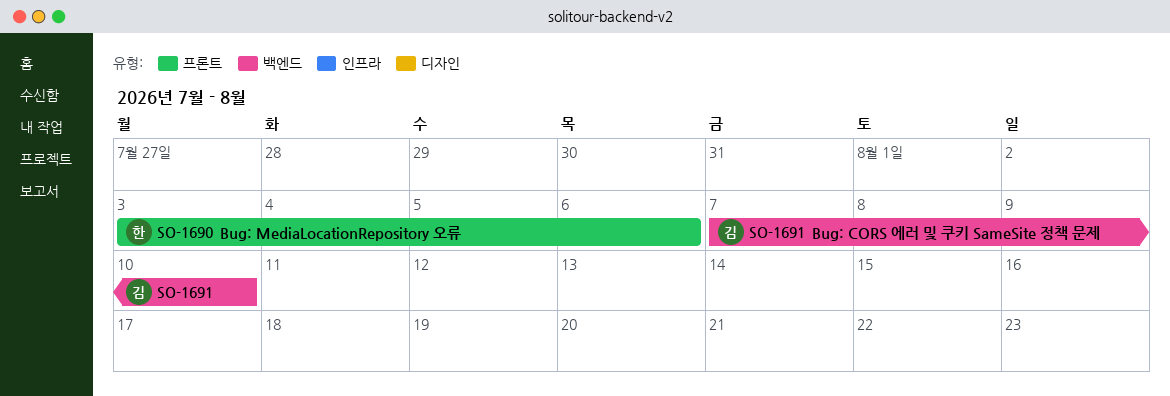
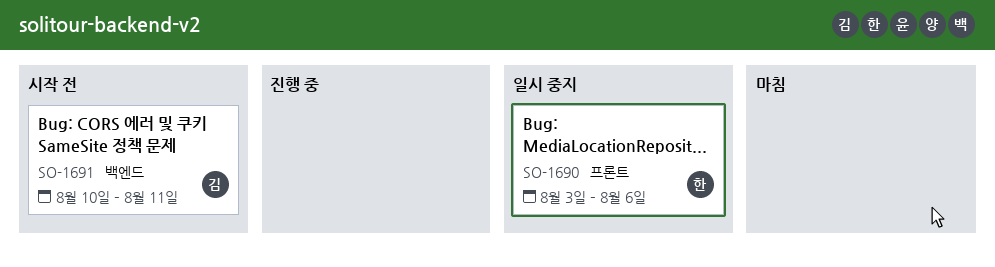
SO-1691, start: Aug 7 -> Aug 10
SO-1691, due: Aug 10 -> Aug 11

